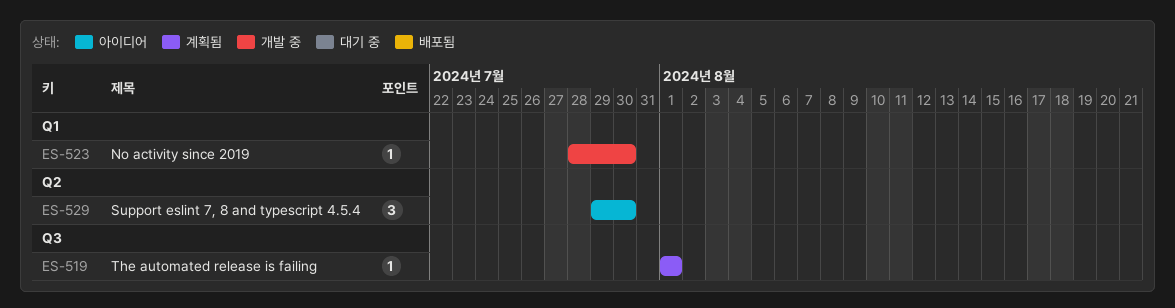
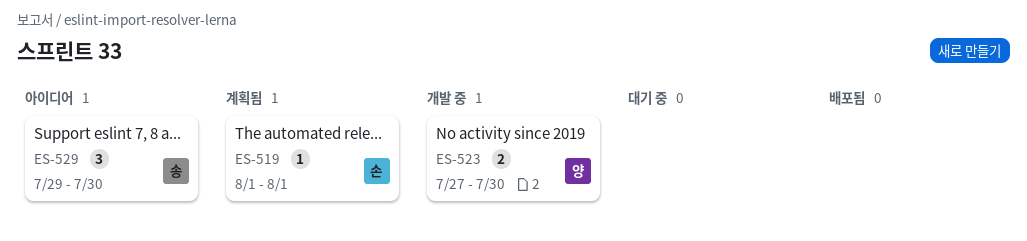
ES-523, estimate: 1 -> 2
ES-523, start: Jul 28 -> Jul 27

